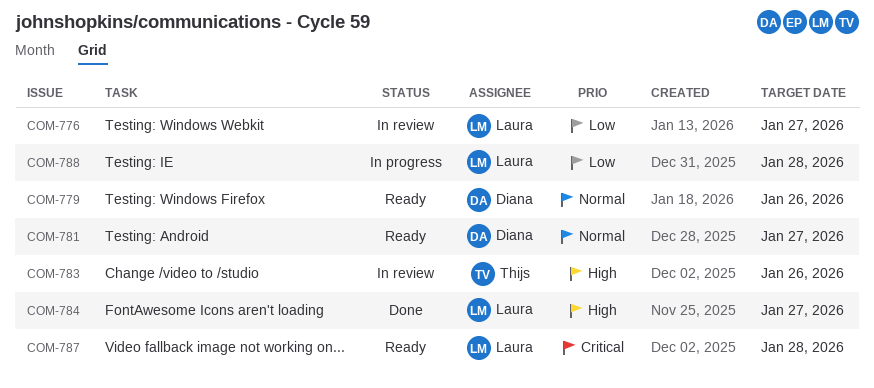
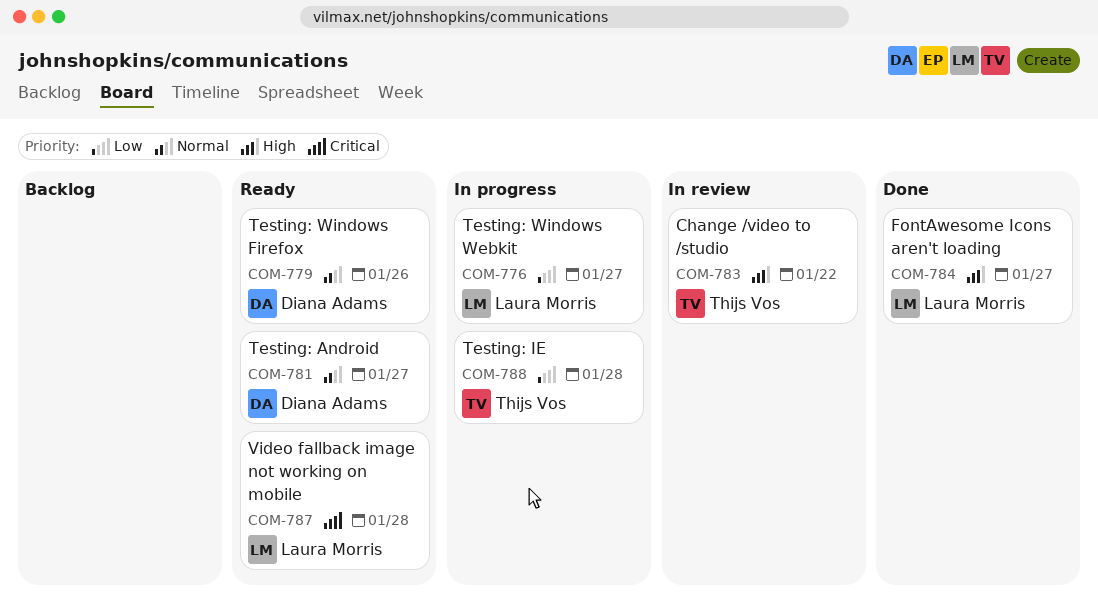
COM-776, status: In review -> In progress
COM-783, due: Jan 26 -> Jan 22
COM-788, owner: Laura Morris -> Thijs Vos

